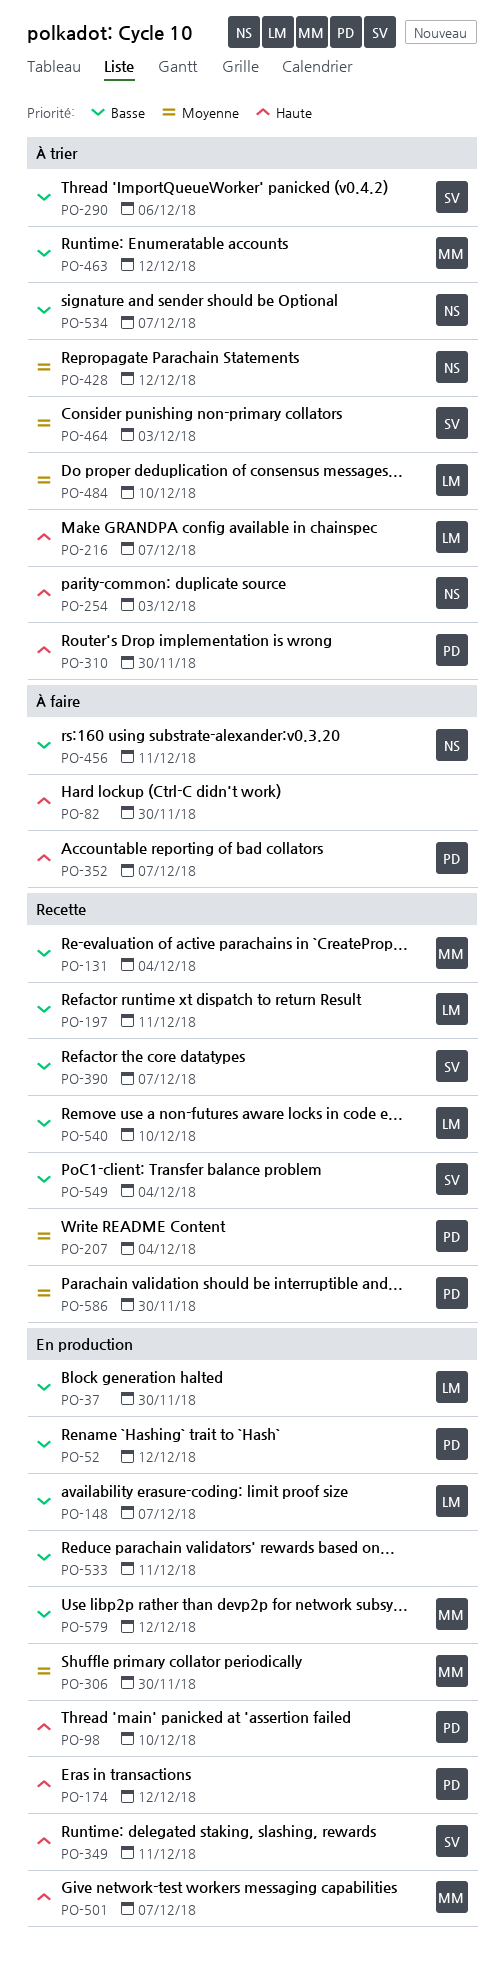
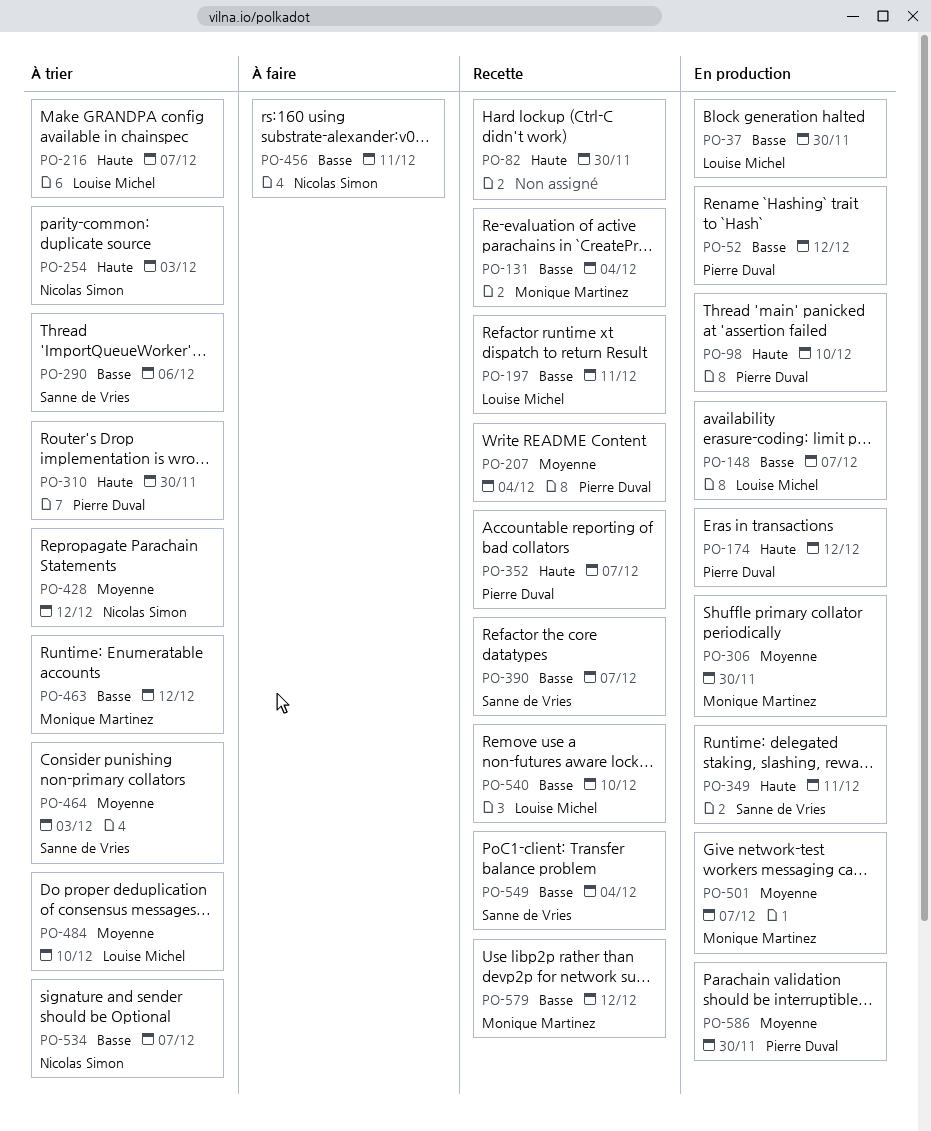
PO-82, status: À faire -> Recette
PO-352, status: À faire -> Recette
PO-501, priority: Haute -> Moyenne
PO-533: present -> none
PO-579, status: En production -> Recette
PO-586, status: Recette -> En production

